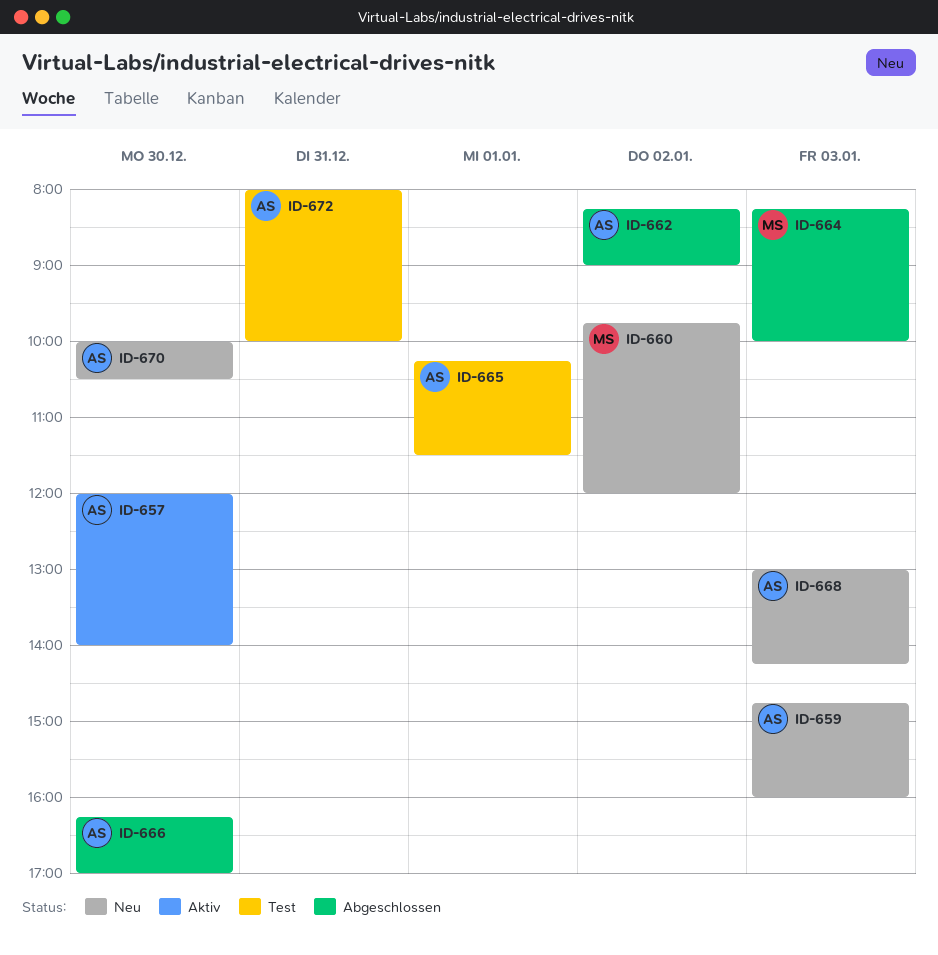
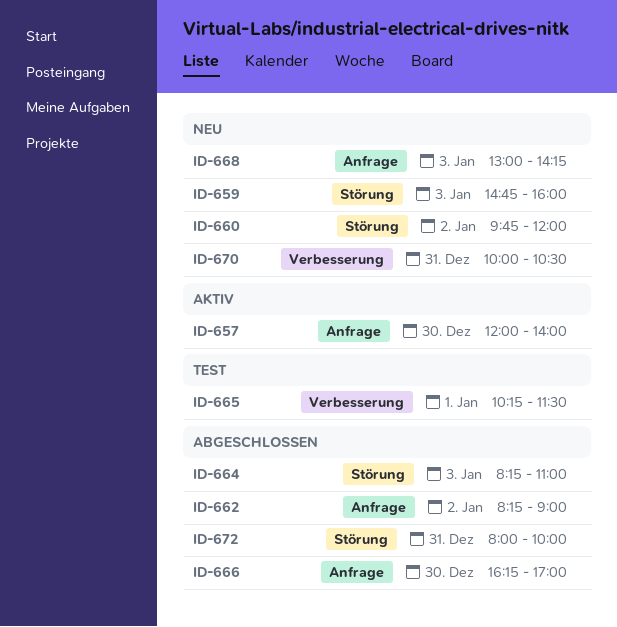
ID-664, ends: 10:00 -> 11:00
ID-670, day: Dec 30 -> Dec 31
ID-672, status: Test -> Abgeschlossen

